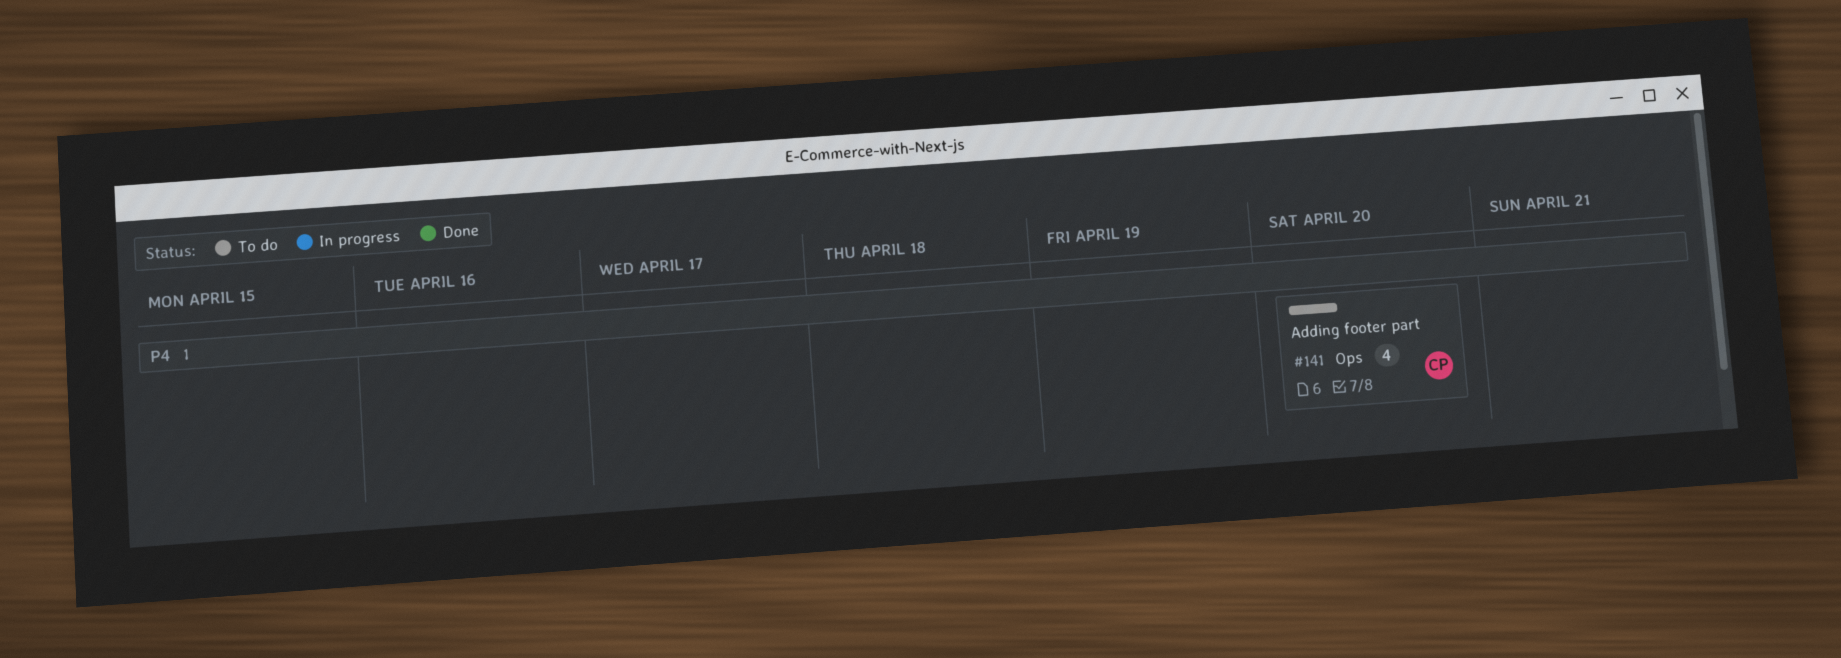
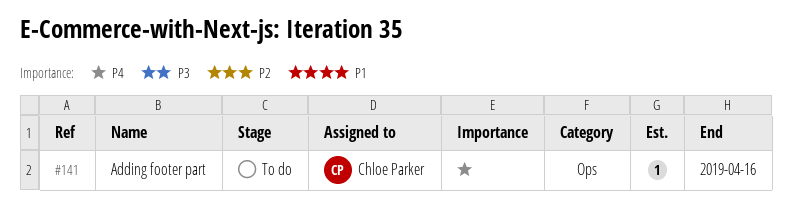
#141, estimate: 4 -> 1
#141, due: Apr 20 -> Apr 16

